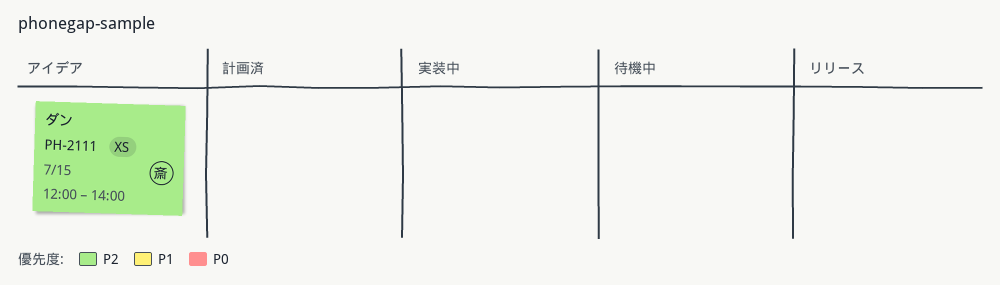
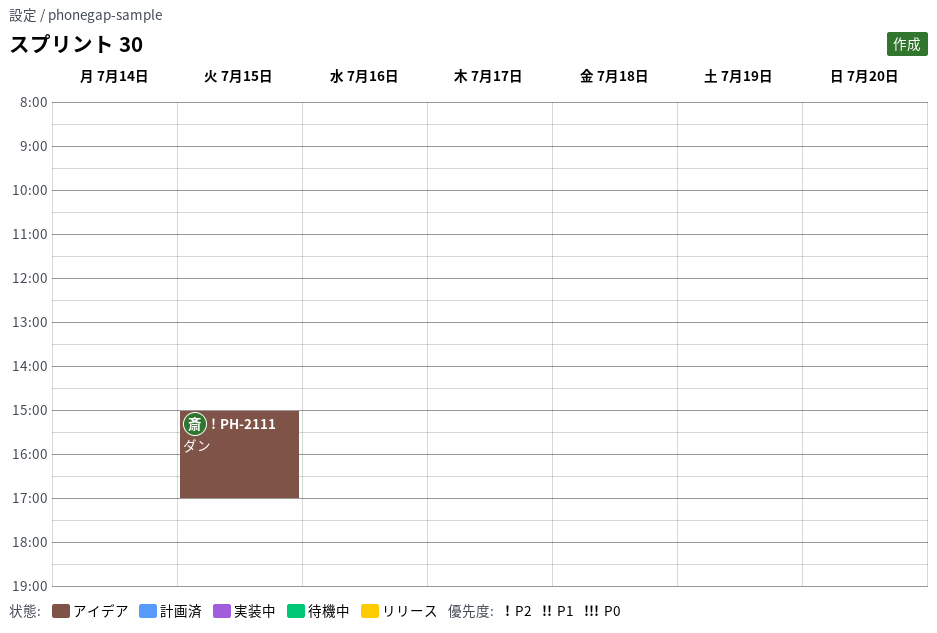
PH-2111, begins: 12:00 -> 15:00
PH-2111, ends: 14:00 -> 17:00

